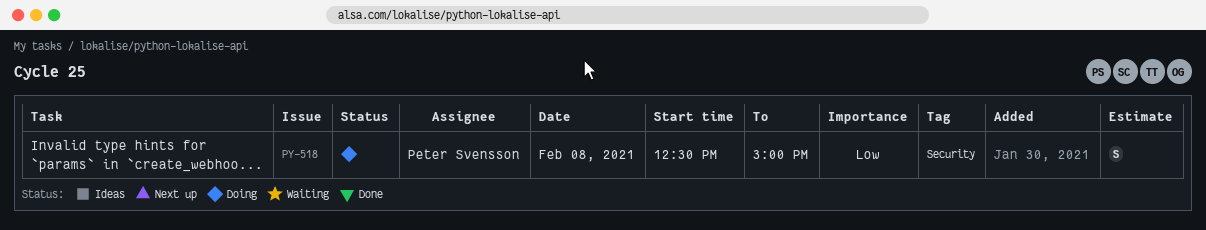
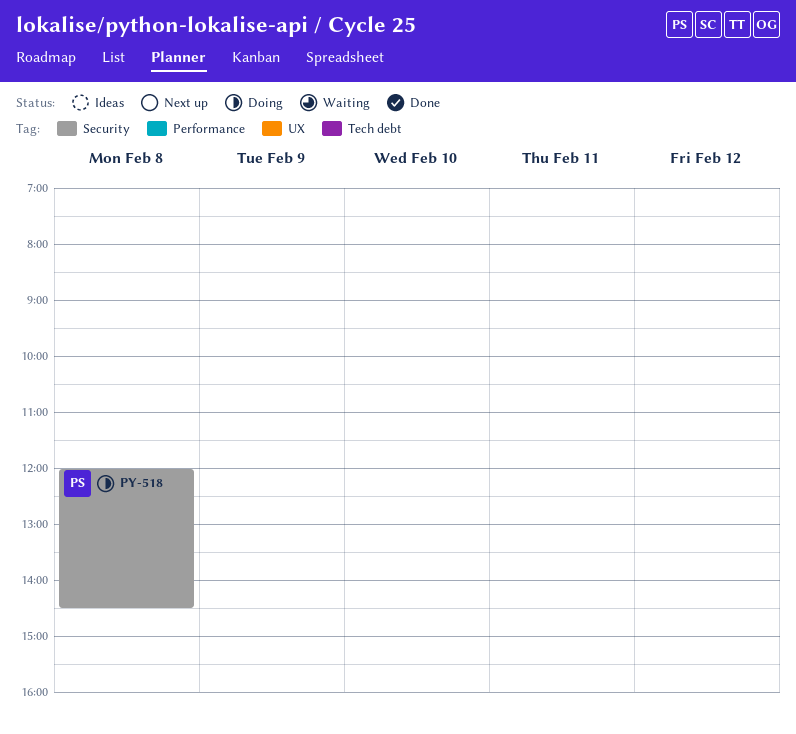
PY-518, begins: 12:30 -> 12:00
PY-518, ends: 15:00 -> 14:30

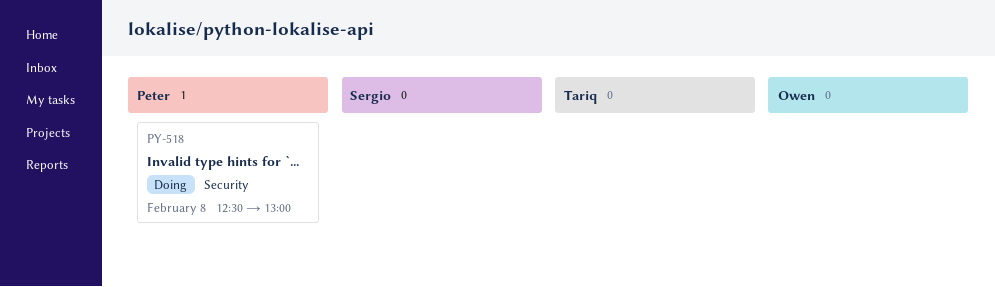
PY-518, begins: 12:00 -> 12:30
PY-518, ends: 14:30 -> 13:00

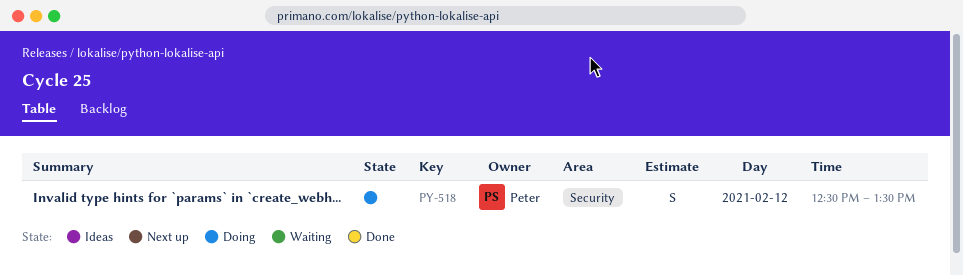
PY-518, day: Feb 8 -> Feb 12
PY-518, ends: 13:00 -> 13:30

